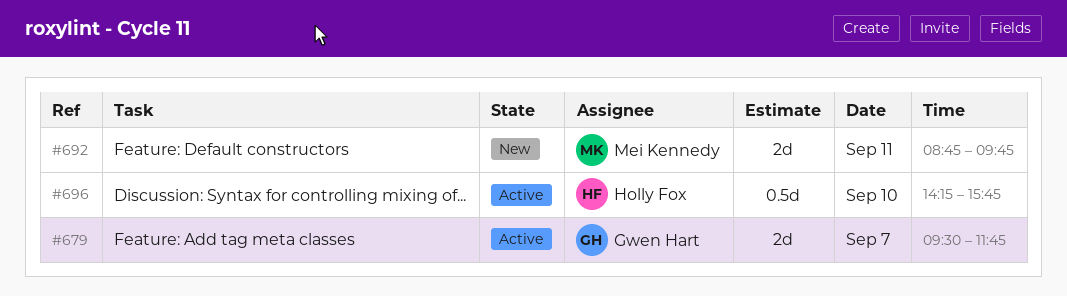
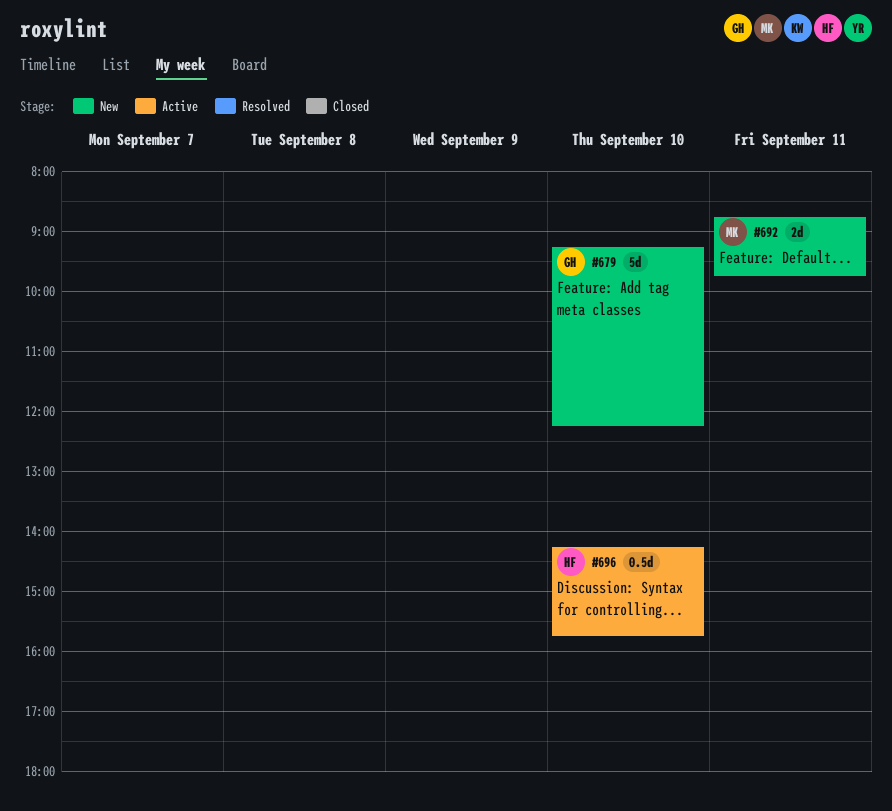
#679, status: Active -> New
#679, estimate: 2d -> 5d
#679, day: Sep 7 -> Sep 10
#679, begins: 09:30 -> 09:15
#679, ends: 11:45 -> 12:15

